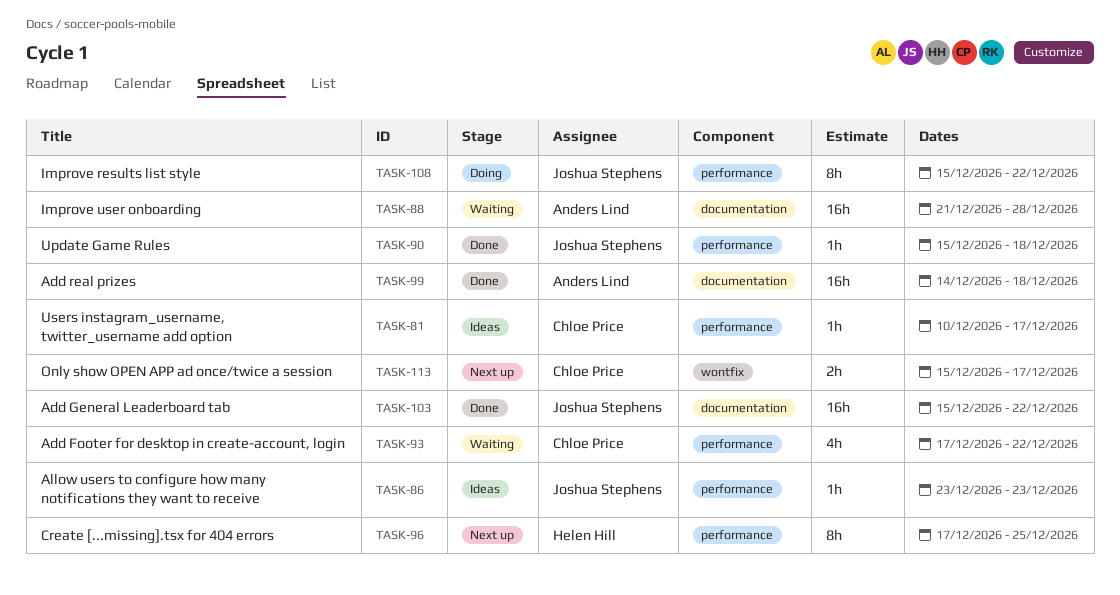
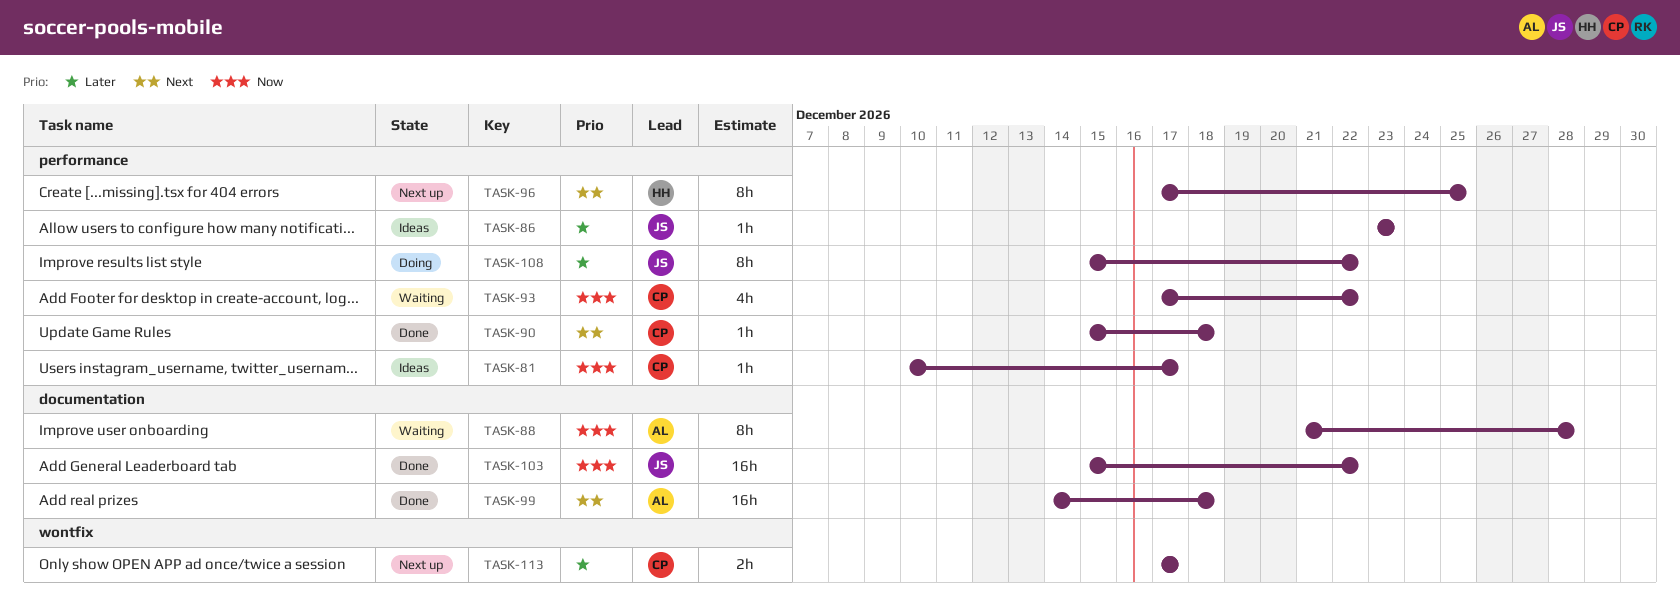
TASK-88, estimate: 16h -> 8h
TASK-90, owner: Joshua Stephens -> Chloe Price
TASK-113, start: Dec 15 -> Dec 17

